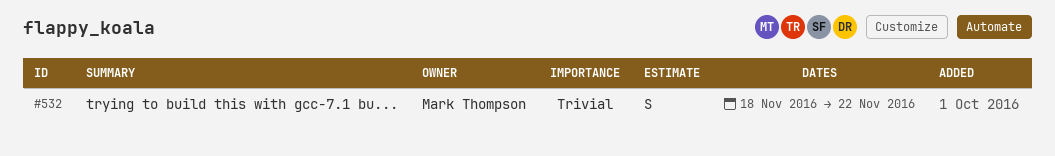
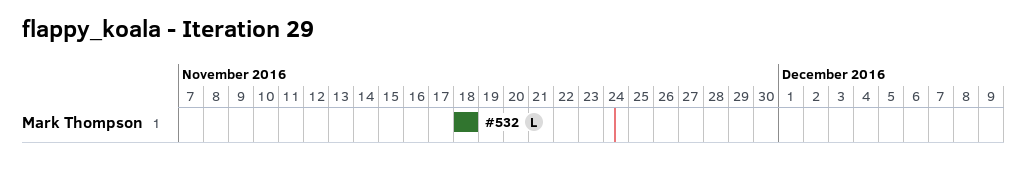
#532, estimate: S -> L
#532, due: Nov 22 -> Nov 18

